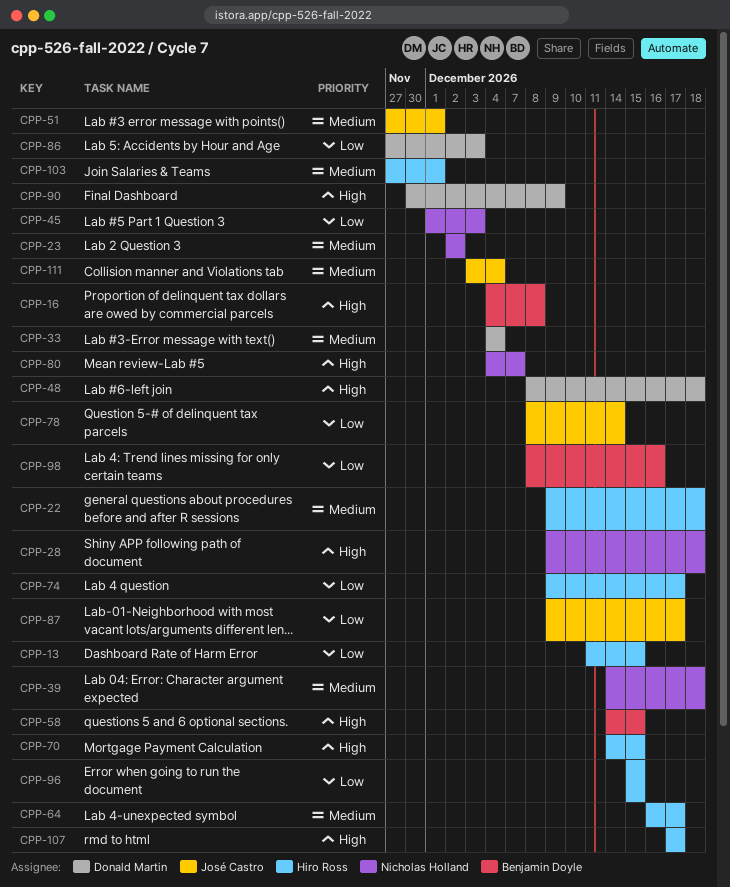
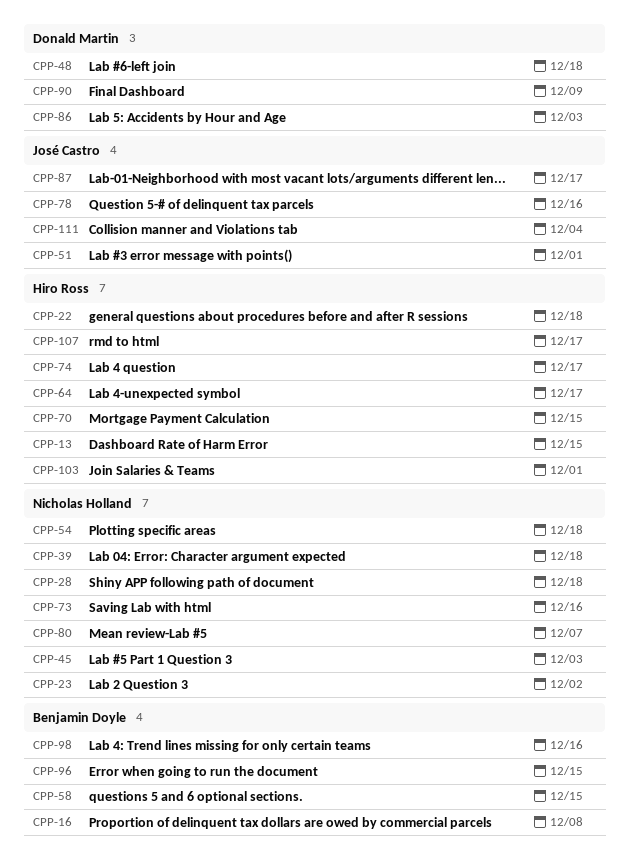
CPP-33: present -> none
CPP-54: none -> present
CPP-73: none -> present
CPP-78, due: Dec 14 -> Dec 16
CPP-96, owner: Hiro Ross -> Benjamin Doyle

